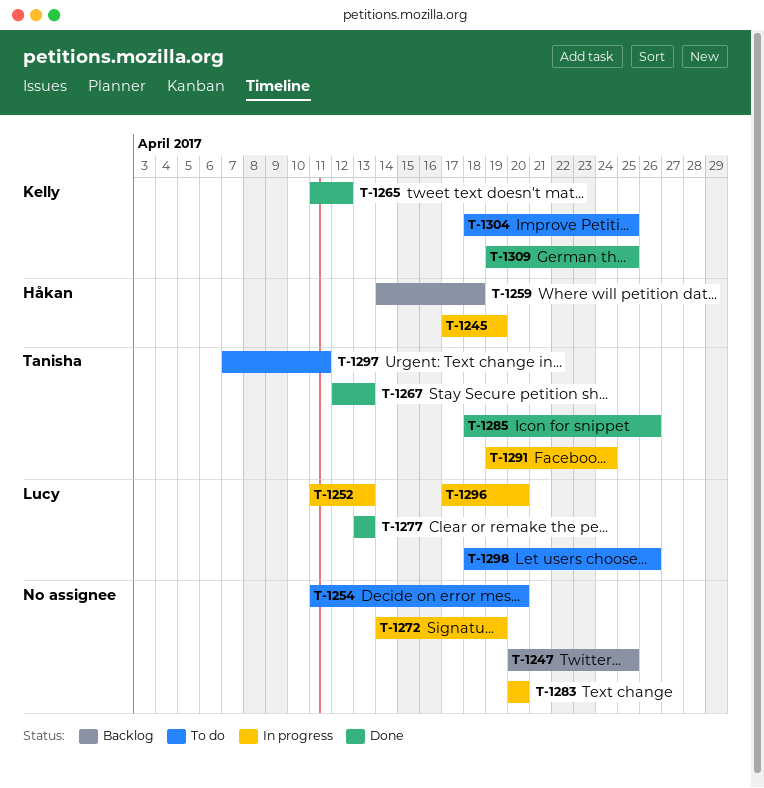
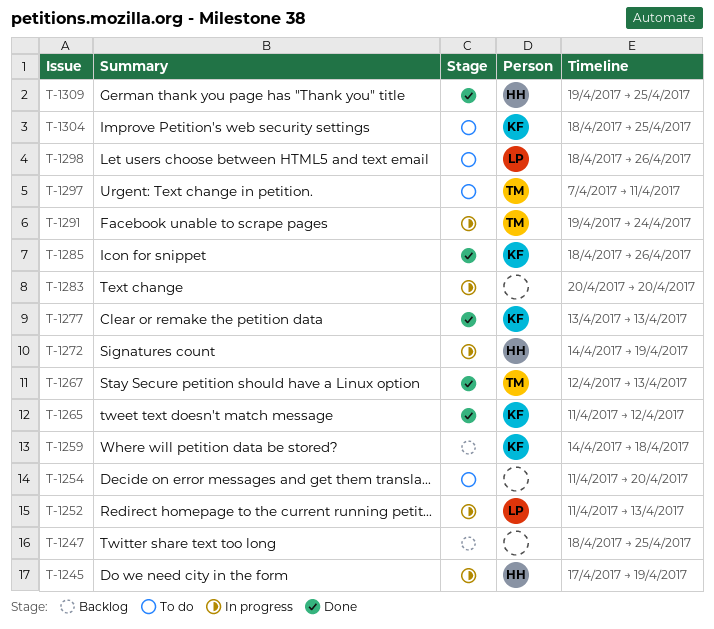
T-1247, start: Apr 20 -> Apr 18
T-1259, owner: Håkan -> Kelly
T-1272, owner: none -> Håkan
T-1277, owner: Lucy -> Kelly
T-1285, owner: Tanisha -> Kelly
T-1296: present -> none
T-1309, owner: Kelly -> Håkan

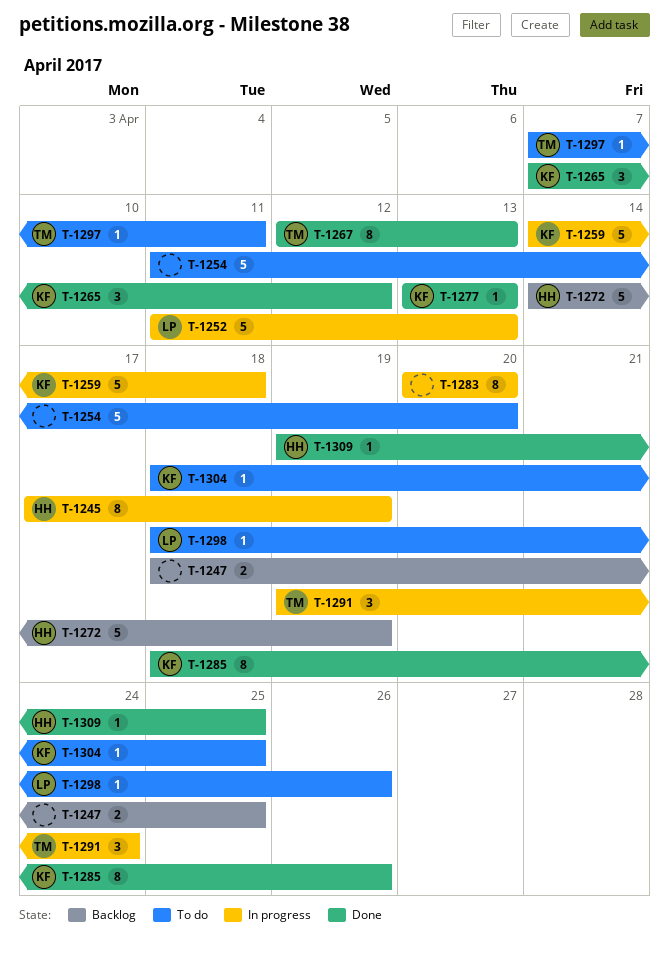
T-1259, status: Backlog -> In progress
T-1265, start: Apr 11 -> Apr 7
T-1272, status: In progress -> Backlog

